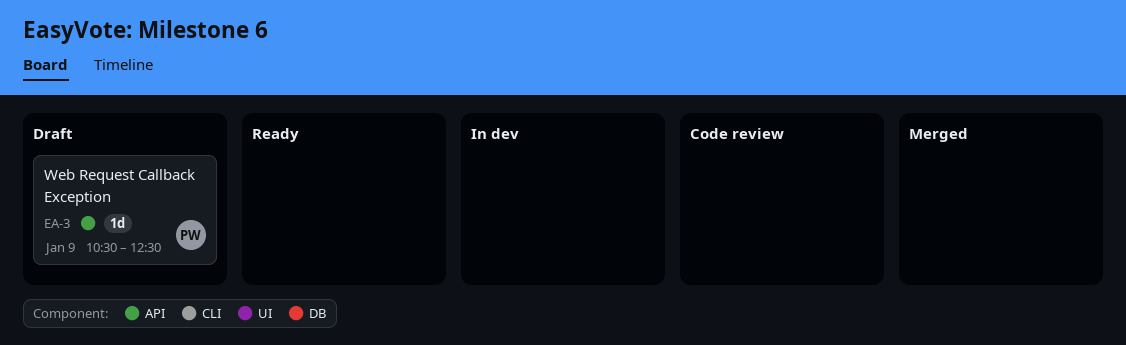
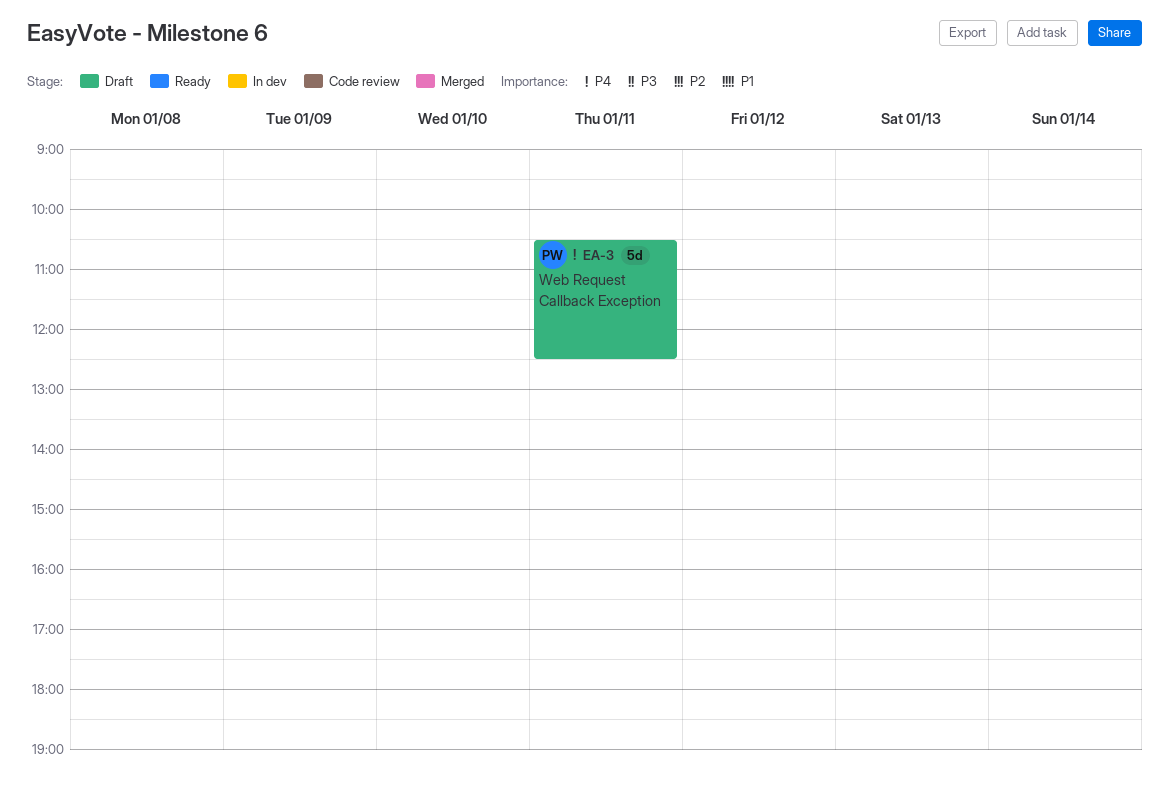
EA-3, estimate: 1d -> 5d
EA-3, day: Jan 9 -> Jan 11

